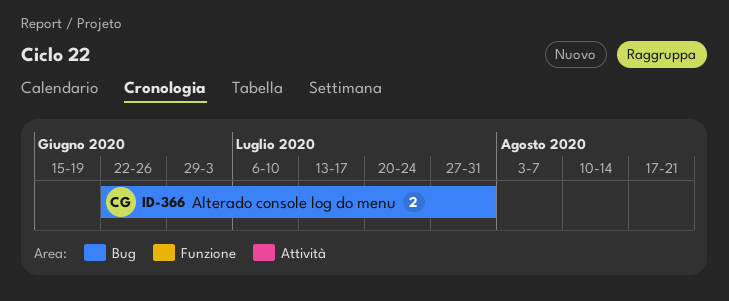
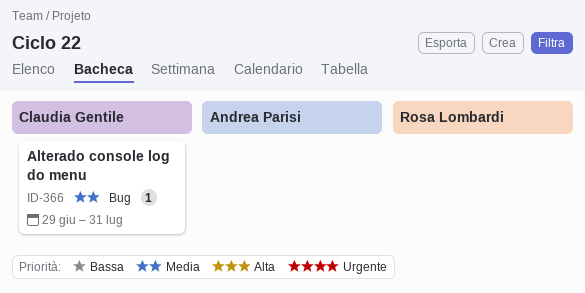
ID-366, estimate: 2 -> 1
ID-366, start: Jun 22 -> Jun 29

